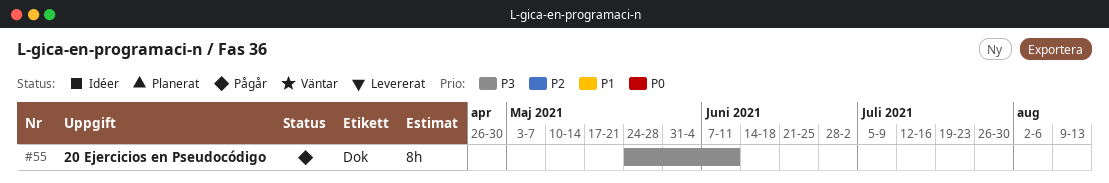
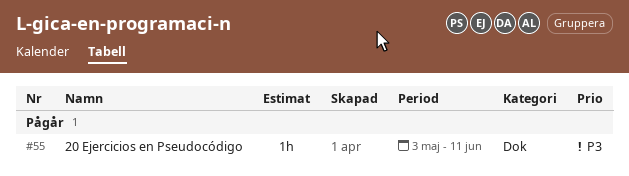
#55, estimate: 8h -> 1h
#55, start: May 24 -> May 3

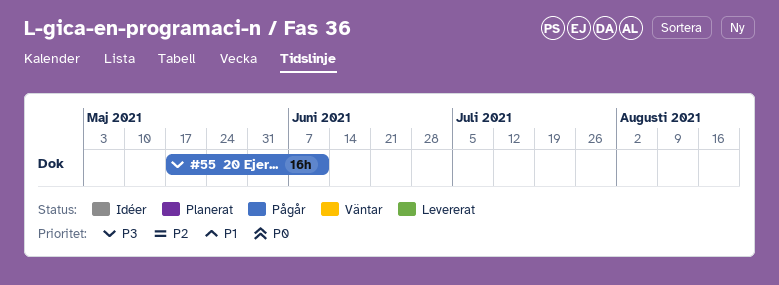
#55, estimate: 1h -> 16h
#55, start: May 3 -> May 17

